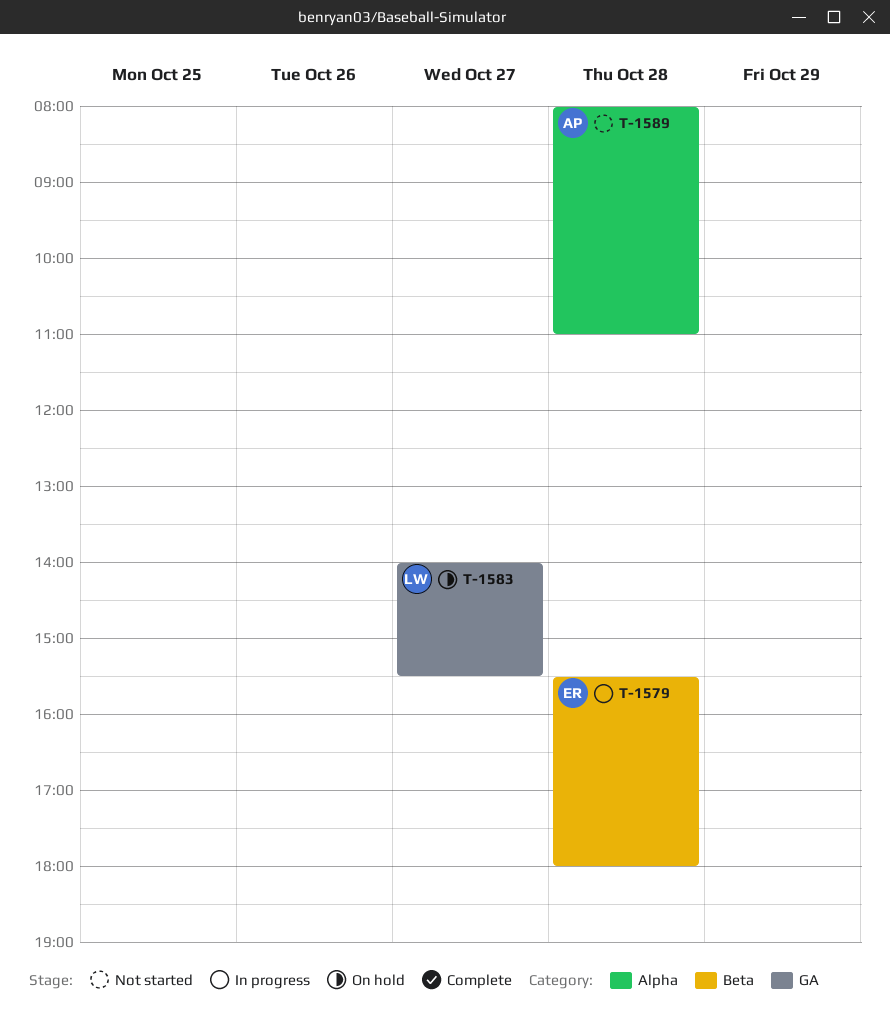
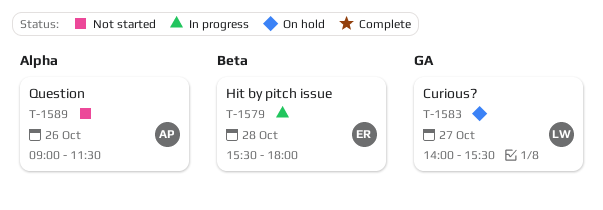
T-1589, day: Oct 28 -> Oct 26
T-1589, begins: 08:00 -> 09:00
T-1589, ends: 11:00 -> 11:30

